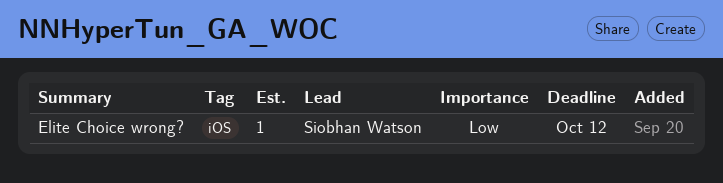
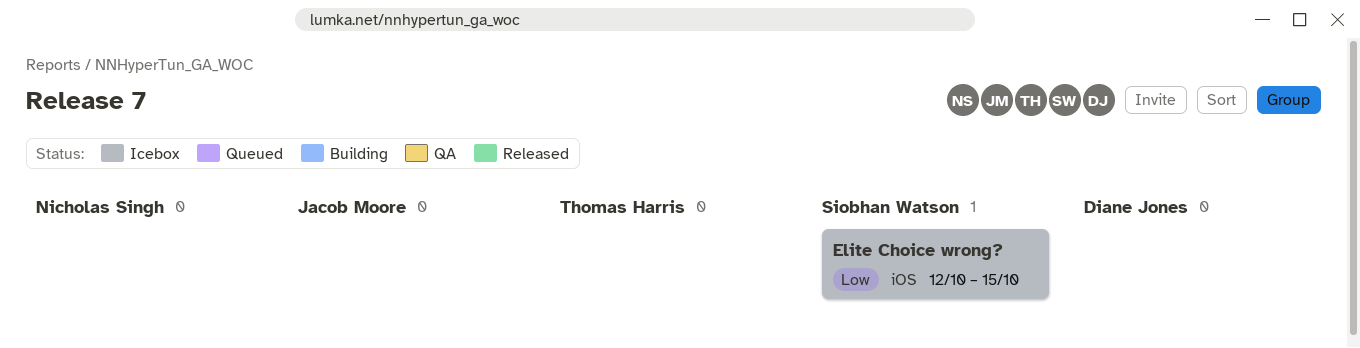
Elite Choice wrong?, due: Oct 12 -> Oct 15

